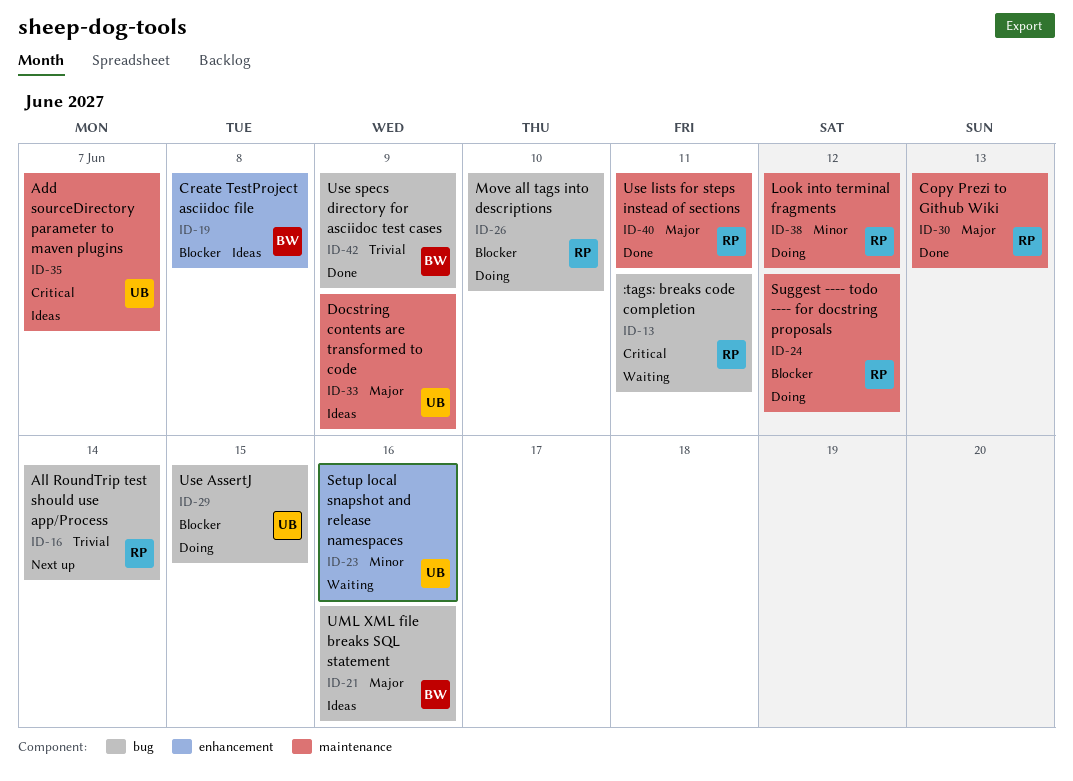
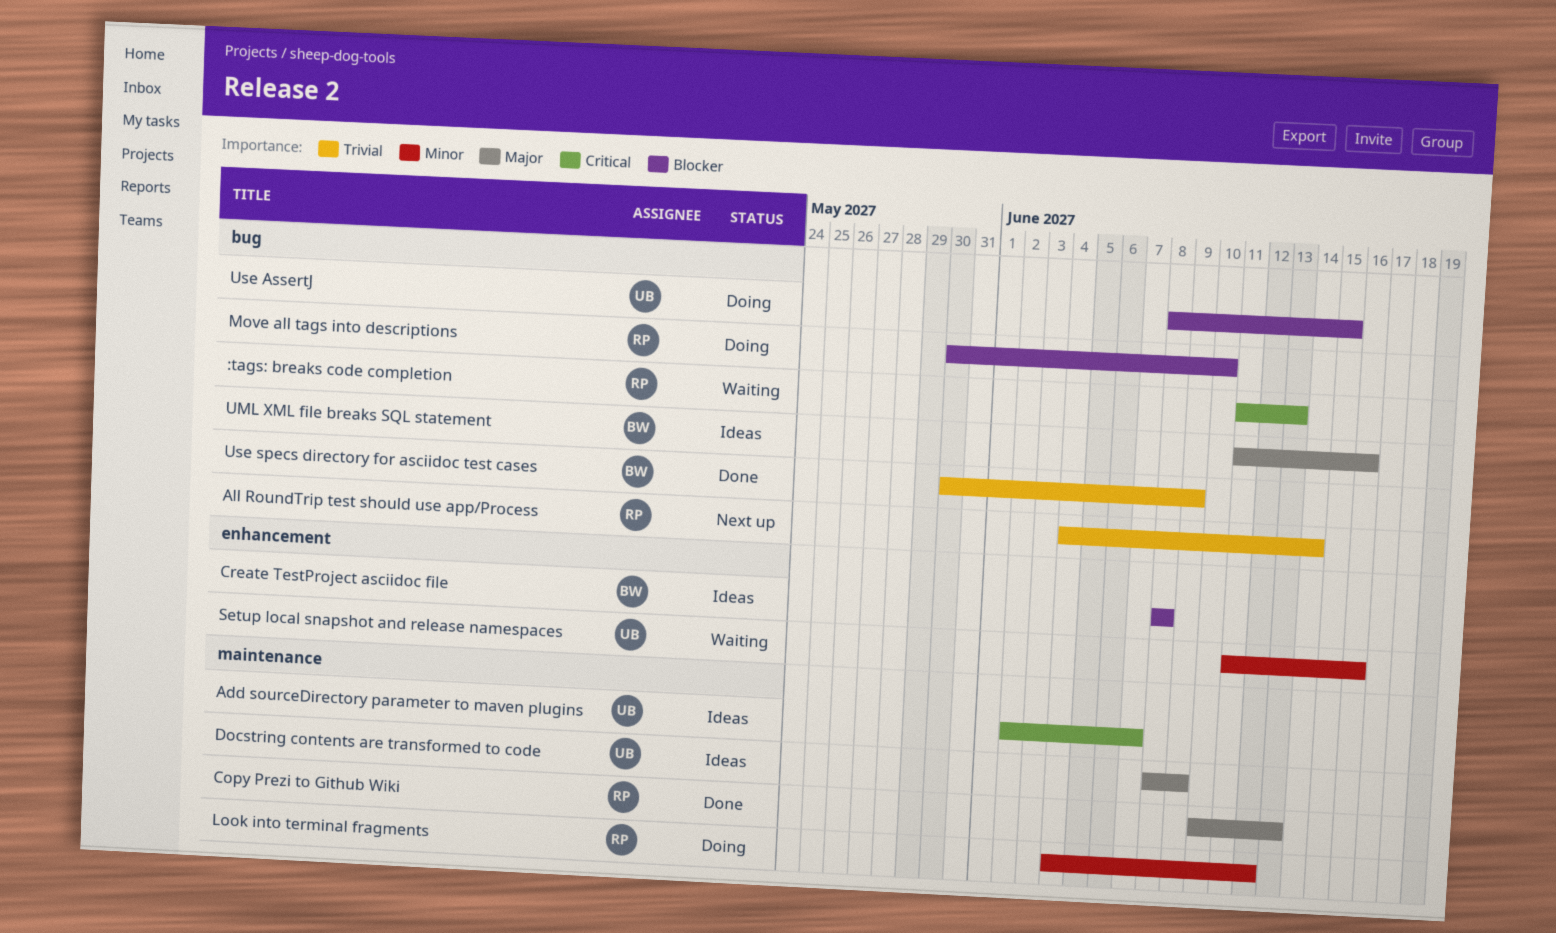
:tags: breaks code completion, due: Jun 11 -> Jun 13
Suggest ---- todo ---- for docstring proposals: present -> none
Use lists for steps instead of sections: present -> none

